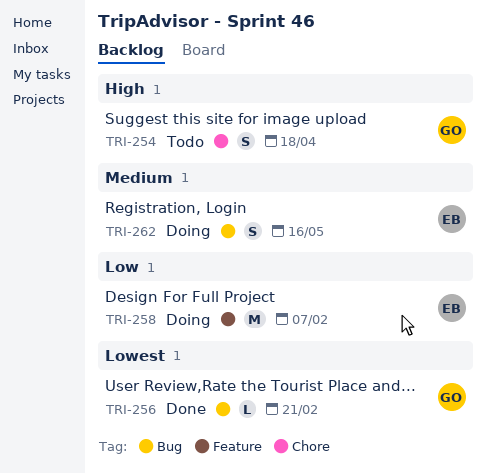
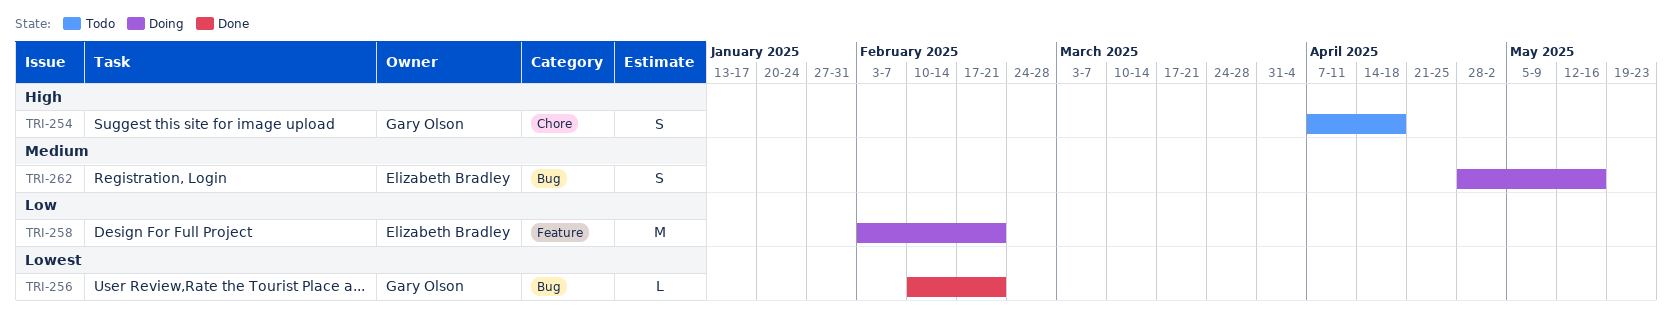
TRI-258, due: Feb 7 -> Feb 21

